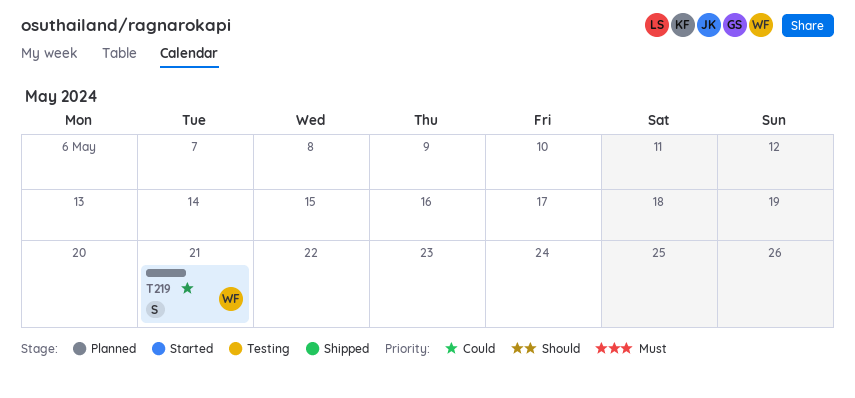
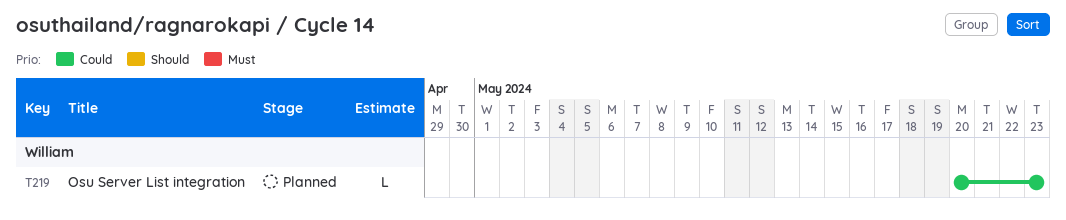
T219, estimate: S -> L
T219, due: May 21 -> May 23

